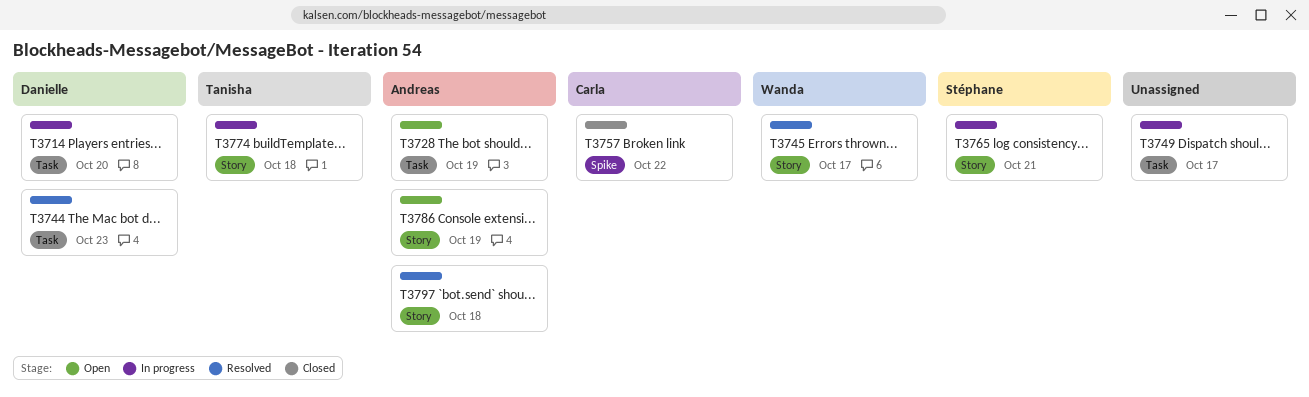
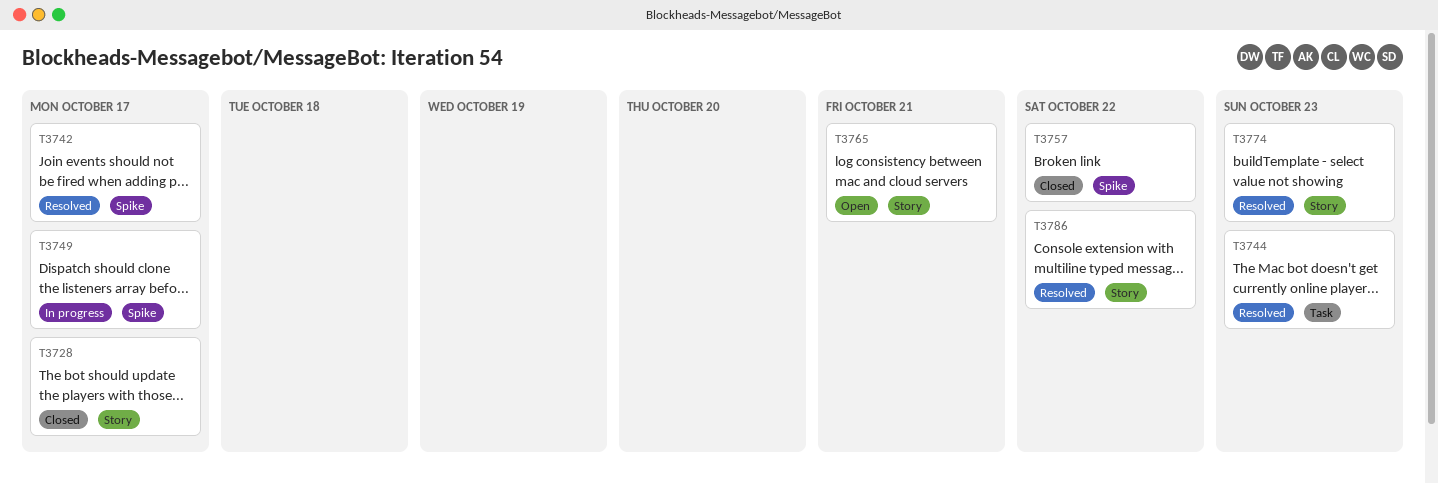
T3714: present -> none
T3728, status: Open -> Closed
T3728, label: Task -> Story
T3728, due: Oct 19 -> Oct 17
T3742: none -> present
T3745: present -> none
T3749, label: Task -> Spike
T3765, status: In progress -> Open
T3774, status: In progress -> Resolved
T3774, due: Oct 18 -> Oct 23
T3786, status: Open -> Resolved
T3786, due: Oct 19 -> Oct 22
T3797: present -> none

